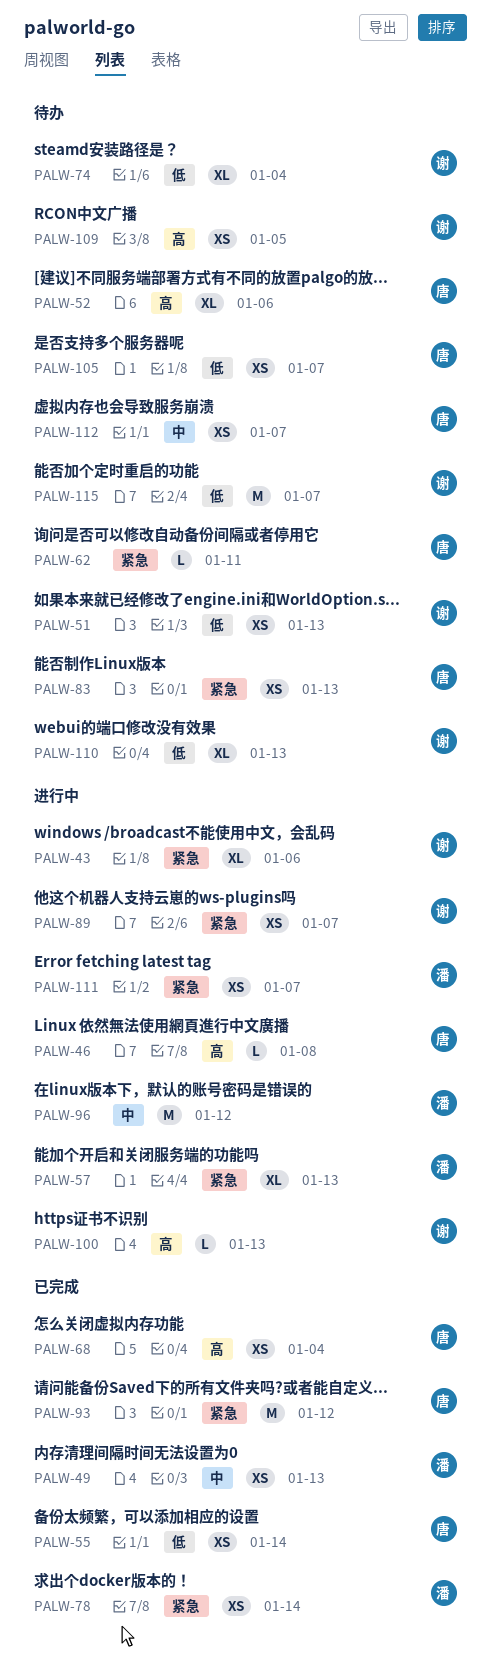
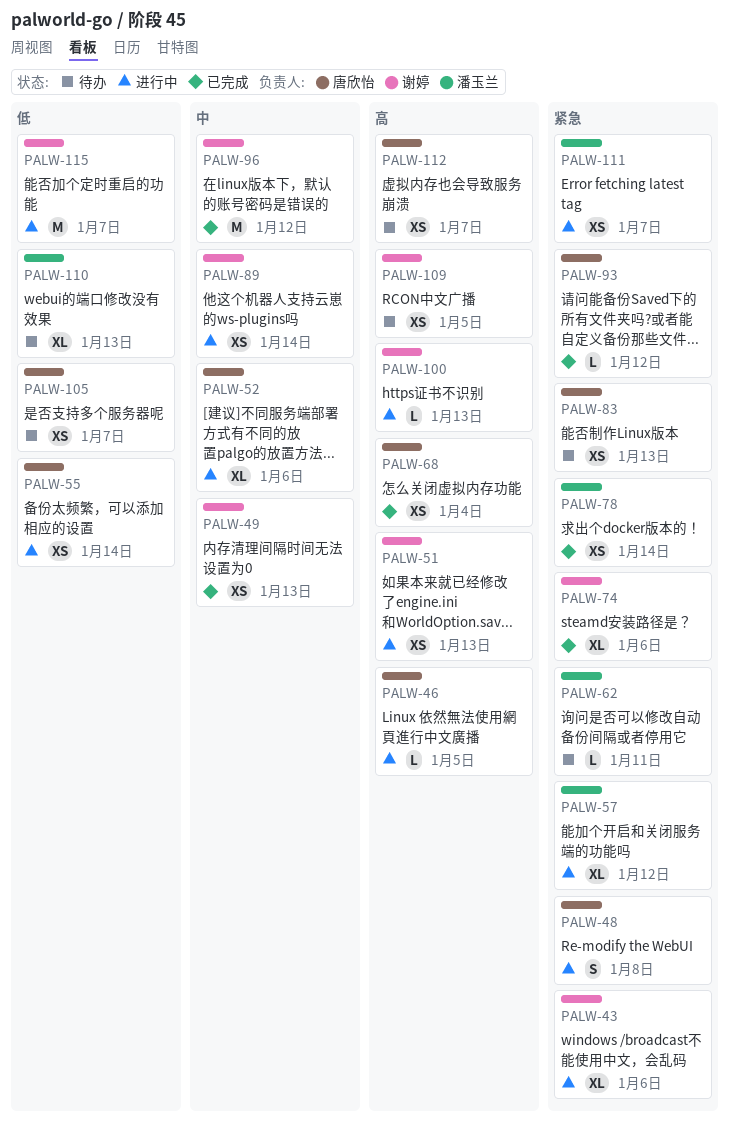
PALW-46, due: Jan 8 -> Jan 5
PALW-48: none -> present
PALW-49, owner: 潘玉兰 -> 谢婷
PALW-51, status: 待办 -> 进行中
PALW-51, priority: 低 -> 高
PALW-52, status: 待办 -> 进行中
PALW-52, priority: 高 -> 中
PALW-55, status: 已完成 -> 进行中
PALW-57, due: Jan 13 -> Jan 12
PALW-62, owner: 唐欣怡 -> 潘玉兰
PALW-74, status: 待办 -> 已完成
PALW-74, priority: 低 -> 紧急
PALW-74, due: Jan 4 -> Jan 6
PALW-89, priority: 紧急 -> 中
PALW-89, due: Jan 7 -> Jan 14
PALW-93, estimate: M -> L
PALW-96, status: 进行中 -> 已完成
PALW-96, owner: 潘玉兰 -> 谢婷
PALW-110, owner: 谢婷 -> 潘玉兰
PALW-112, priority: 中 -> 高
PALW-115, status: 待办 -> 进行中

